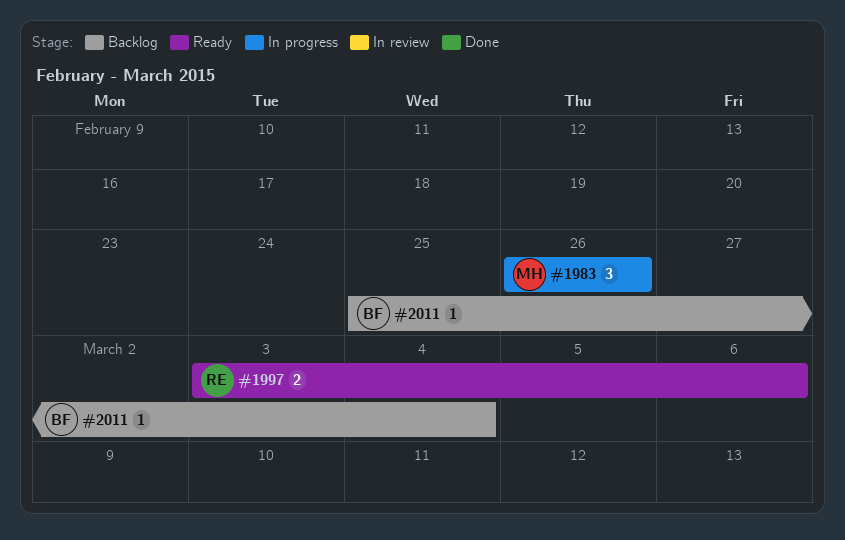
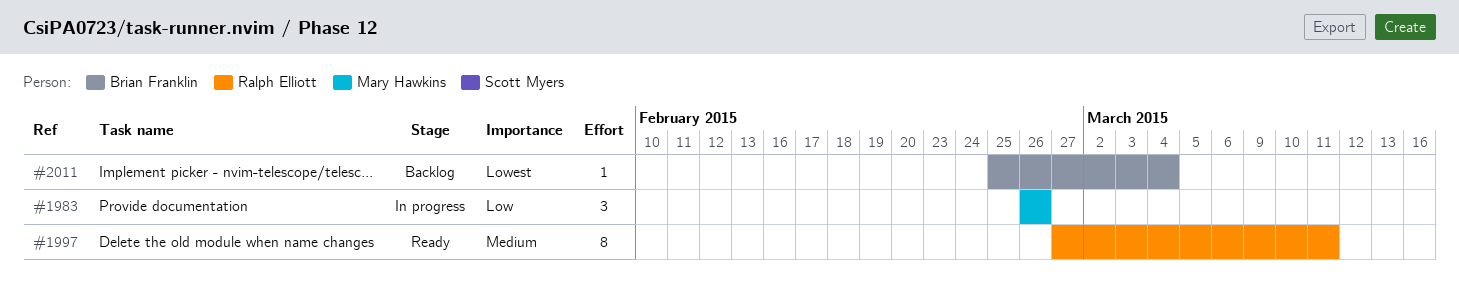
#1997, estimate: 2 -> 8
#1997, start: Mar 3 -> Feb 27
#1997, due: Mar 6 -> Mar 11

